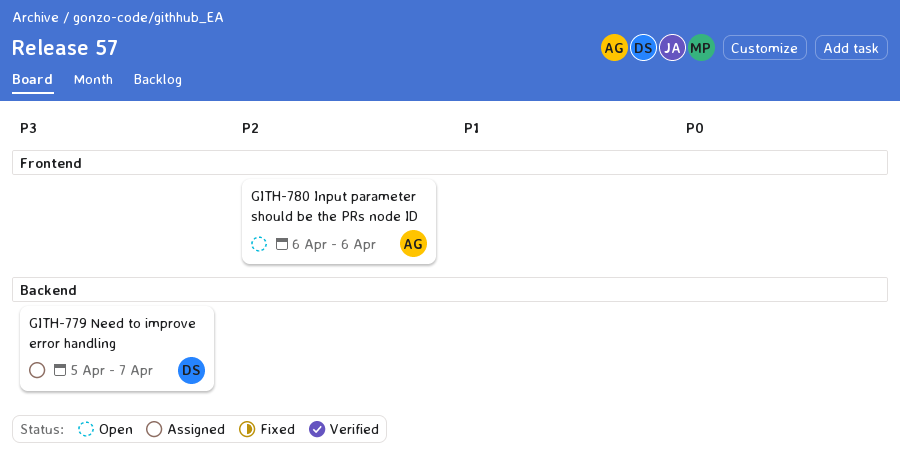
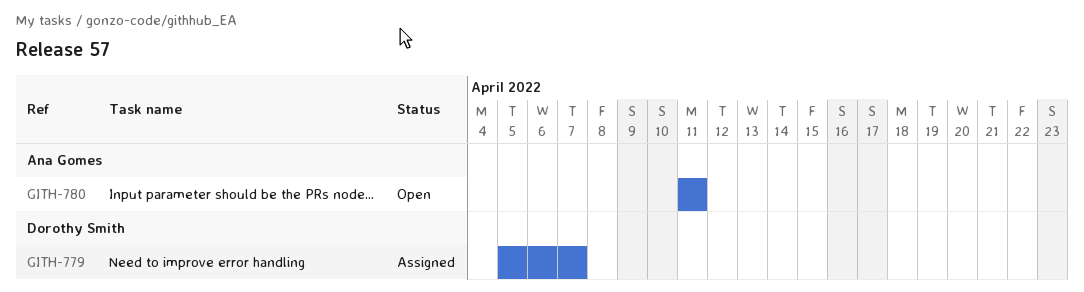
GITH-780, start: Apr 6 -> Apr 11
GITH-780, due: Apr 6 -> Apr 11

